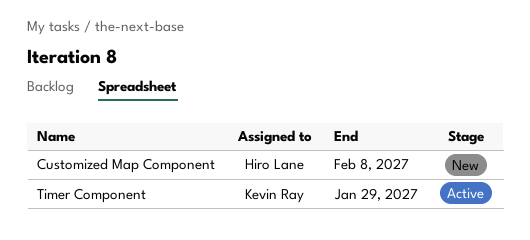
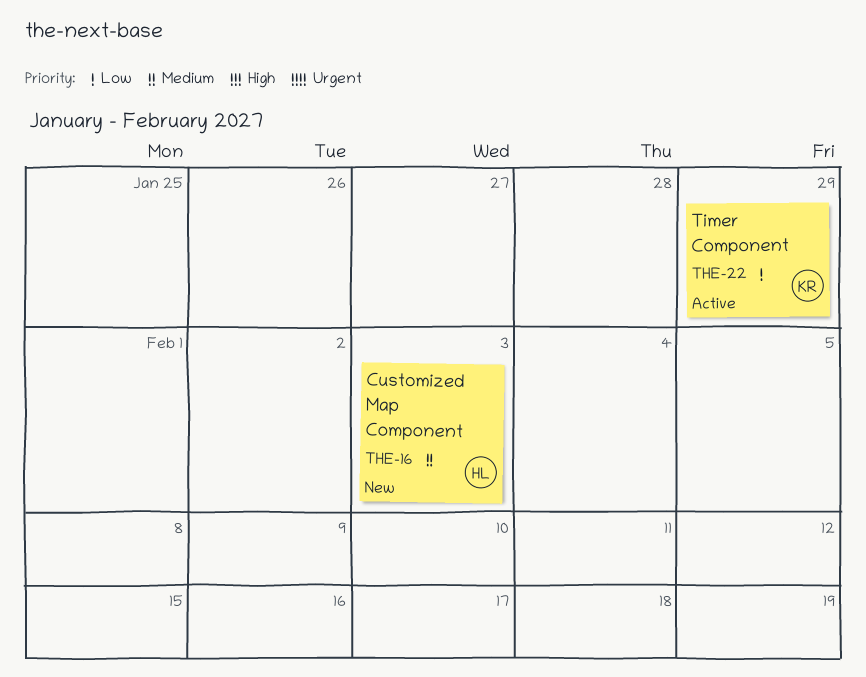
Customized Map Component, due: Feb 8 -> Feb 3

